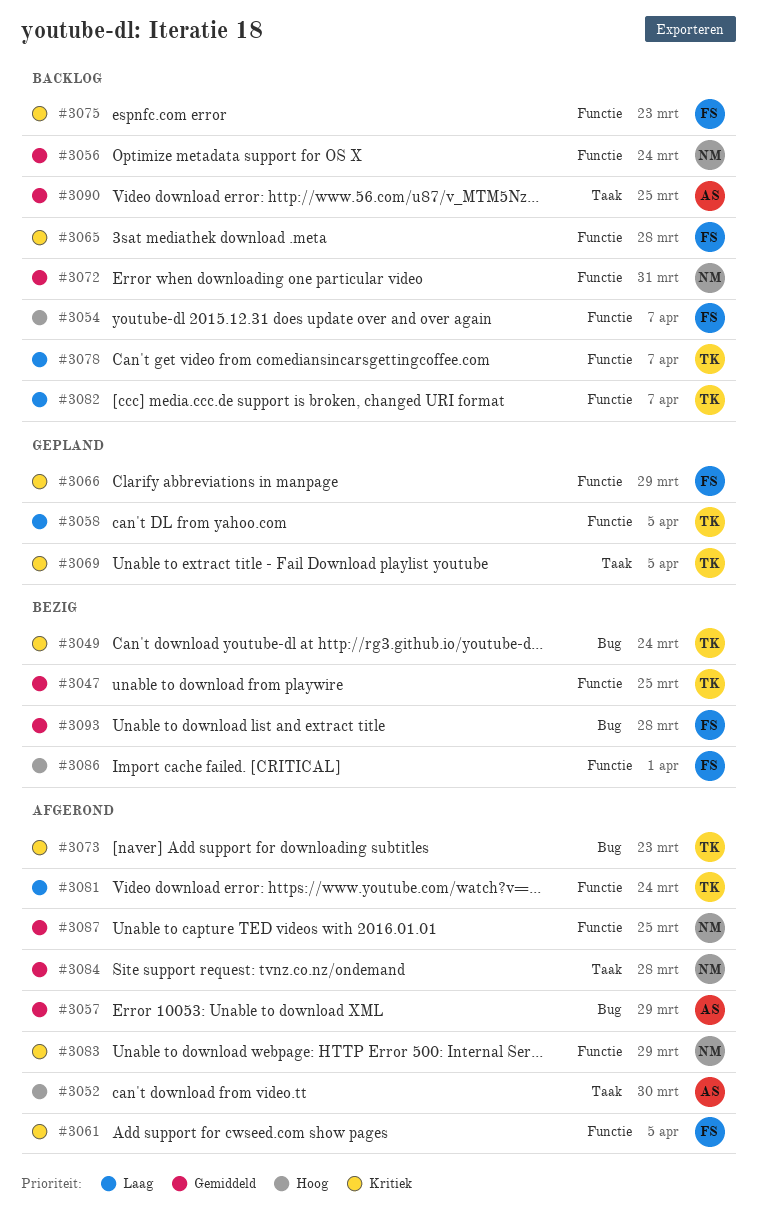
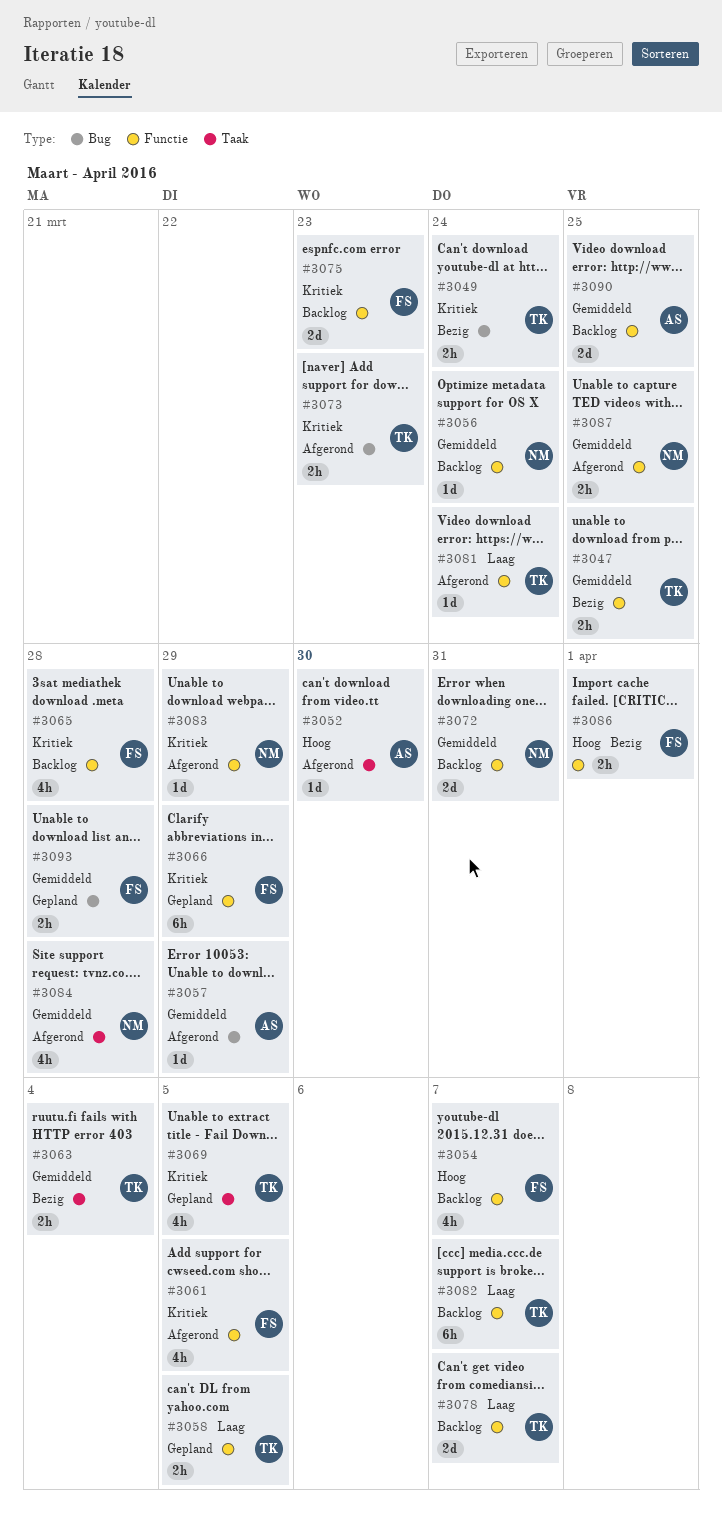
#3063: none -> present
#3090, label: Taak -> Functie
#3093, status: Bezig -> Gepland

